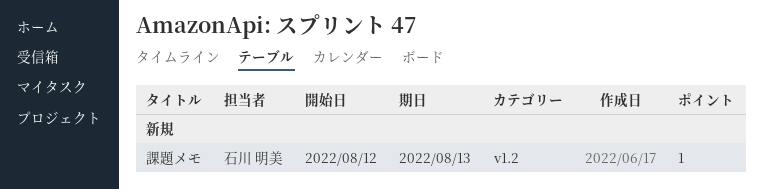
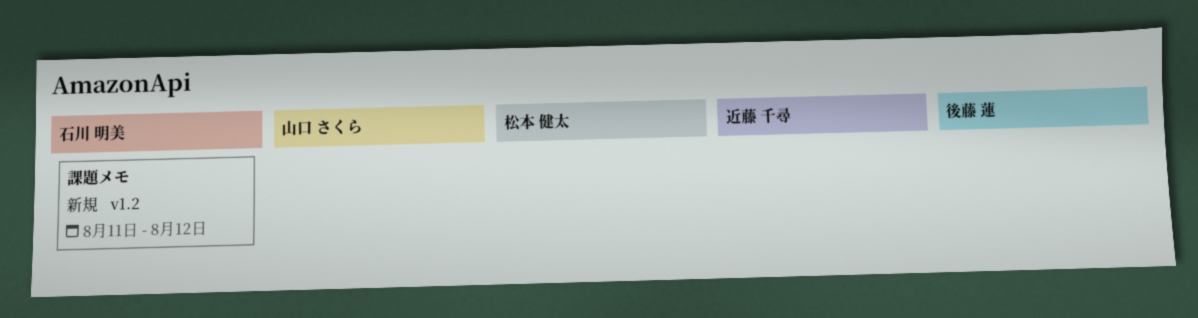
課題メモ, start: Aug 12 -> Aug 11
課題メモ, due: Aug 13 -> Aug 12

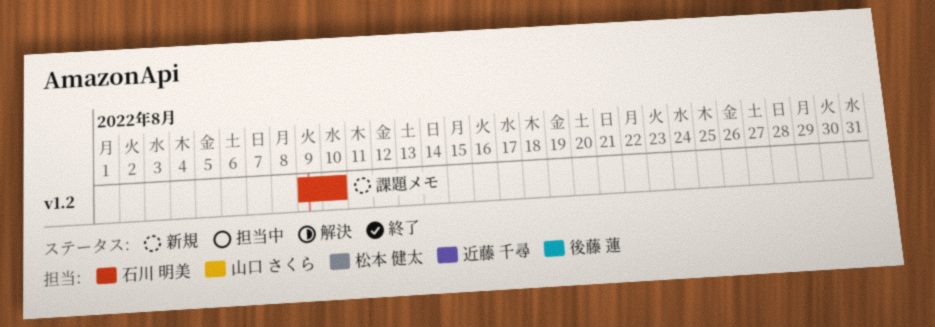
課題メモ, start: Aug 11 -> Aug 9
課題メモ, due: Aug 12 -> Aug 10

